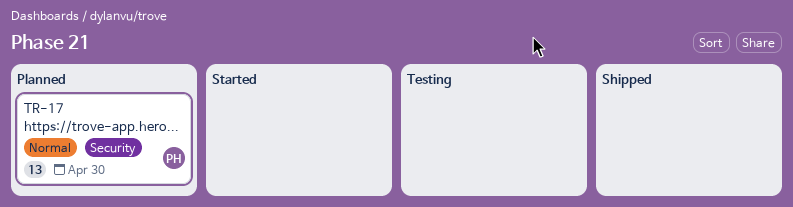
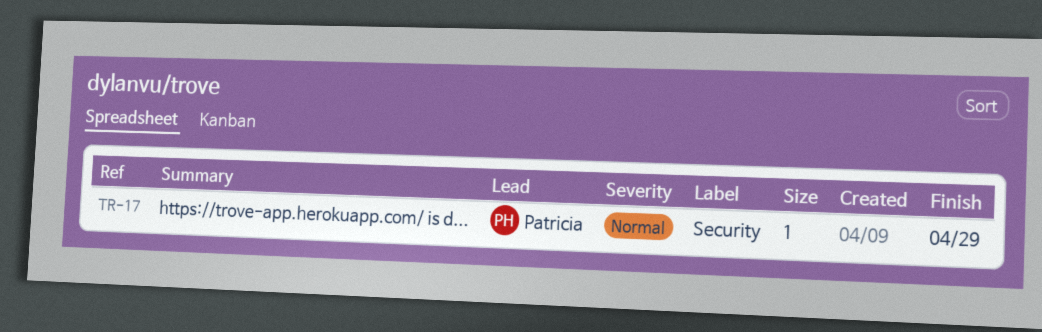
TR-17, estimate: 13 -> 1
TR-17, due: Apr 30 -> Apr 29

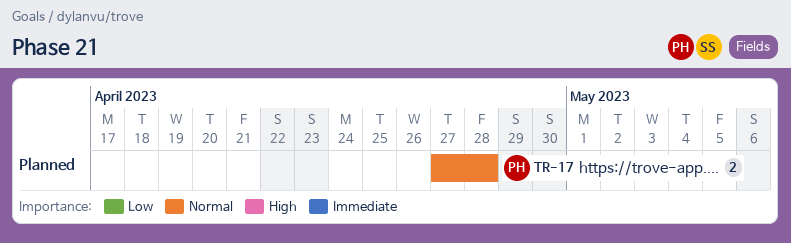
TR-17, estimate: 1 -> 2
TR-17, due: Apr 29 -> Apr 28

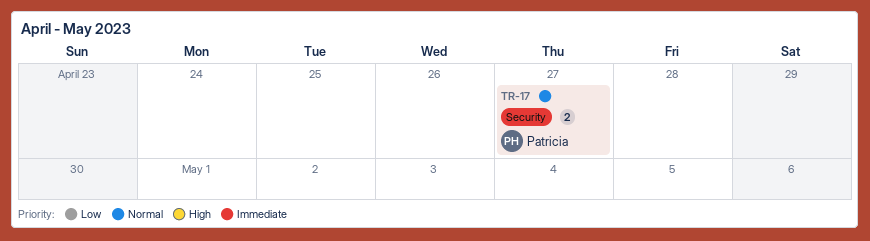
TR-17, due: Apr 28 -> Apr 27

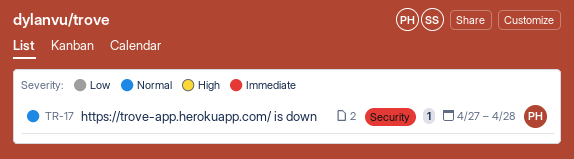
TR-17, estimate: 2 -> 1
TR-17, due: Apr 27 -> Apr 28

